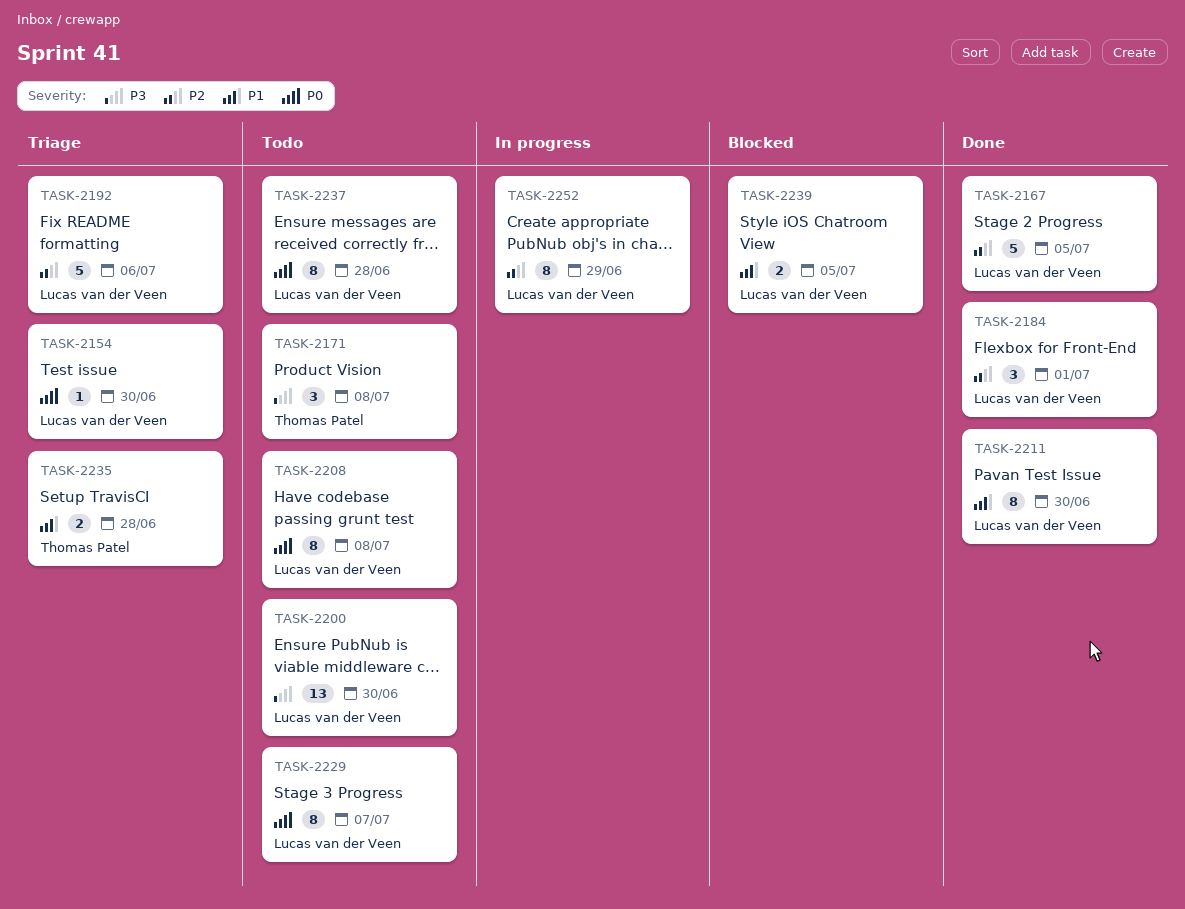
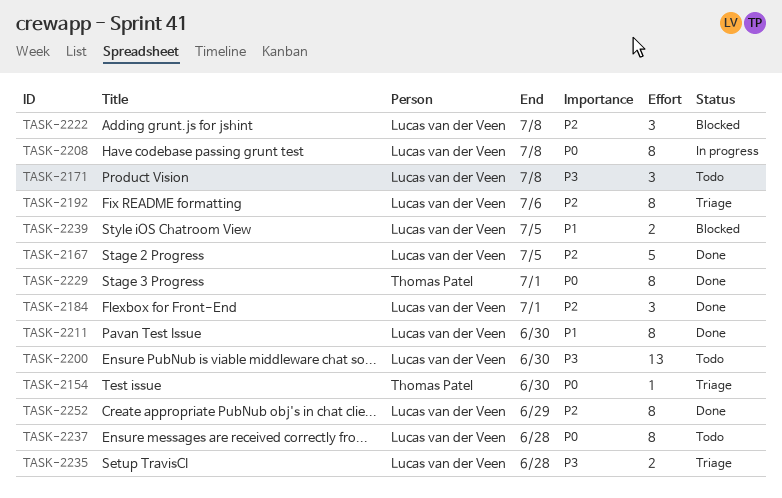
TASK-2154, owner: Lucas van der Veen -> Thomas Patel
TASK-2171, owner: Thomas Patel -> Lucas van der Veen
TASK-2192, estimate: 5 -> 8
TASK-2208, status: Todo -> In progress
TASK-2222: none -> present
TASK-2229, status: Todo -> Done
TASK-2229, owner: Lucas van der Veen -> Thomas Patel
TASK-2229, due: Jul 7 -> Jul 1
TASK-2235, owner: Thomas Patel -> Lucas van der Veen
TASK-2235, priority: P1 -> P3
TASK-2252, status: In progress -> Done

